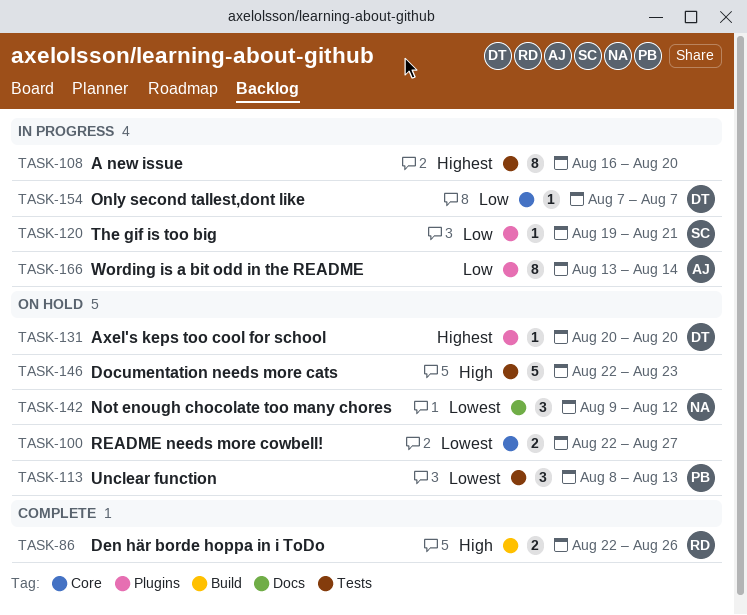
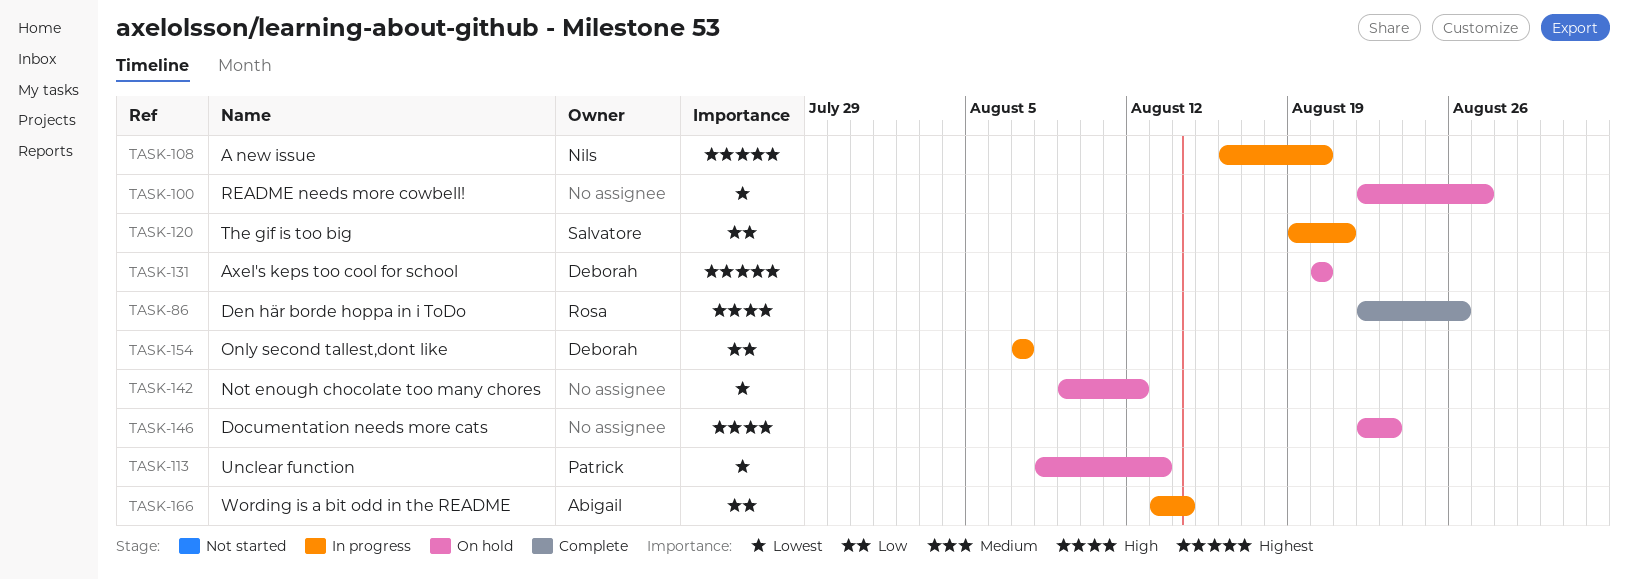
TASK-108, owner: none -> Nils
TASK-142, owner: Nils -> none

